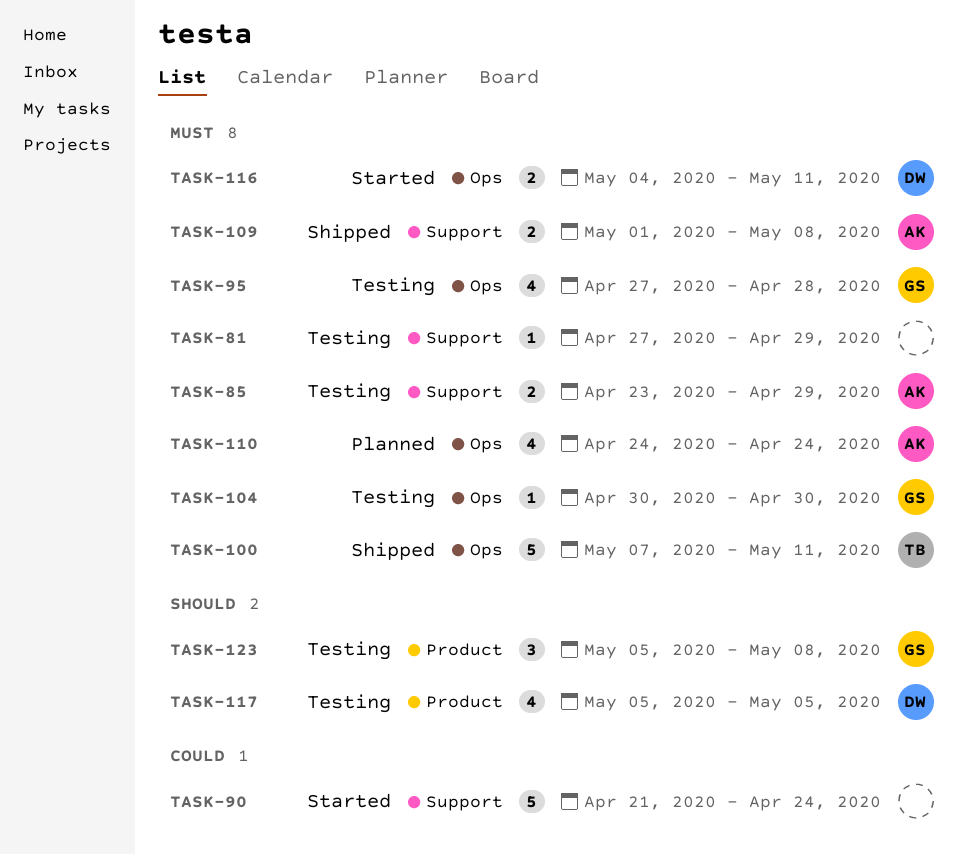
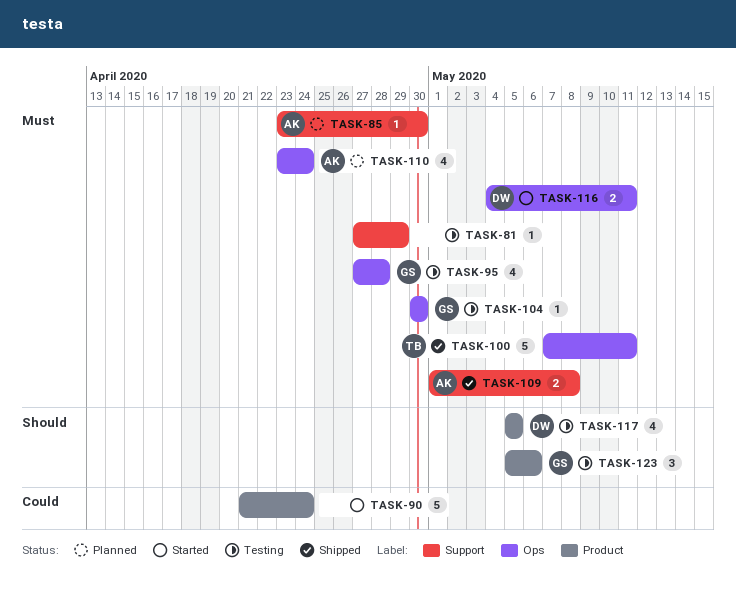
TASK-85, status: Testing -> Planned
TASK-85, estimate: 2 -> 1
TASK-85, due: Apr 29 -> Apr 30
TASK-90, label: Support -> Product
TASK-110, start: Apr 24 -> Apr 23
TASK-123, due: May 8 -> May 6

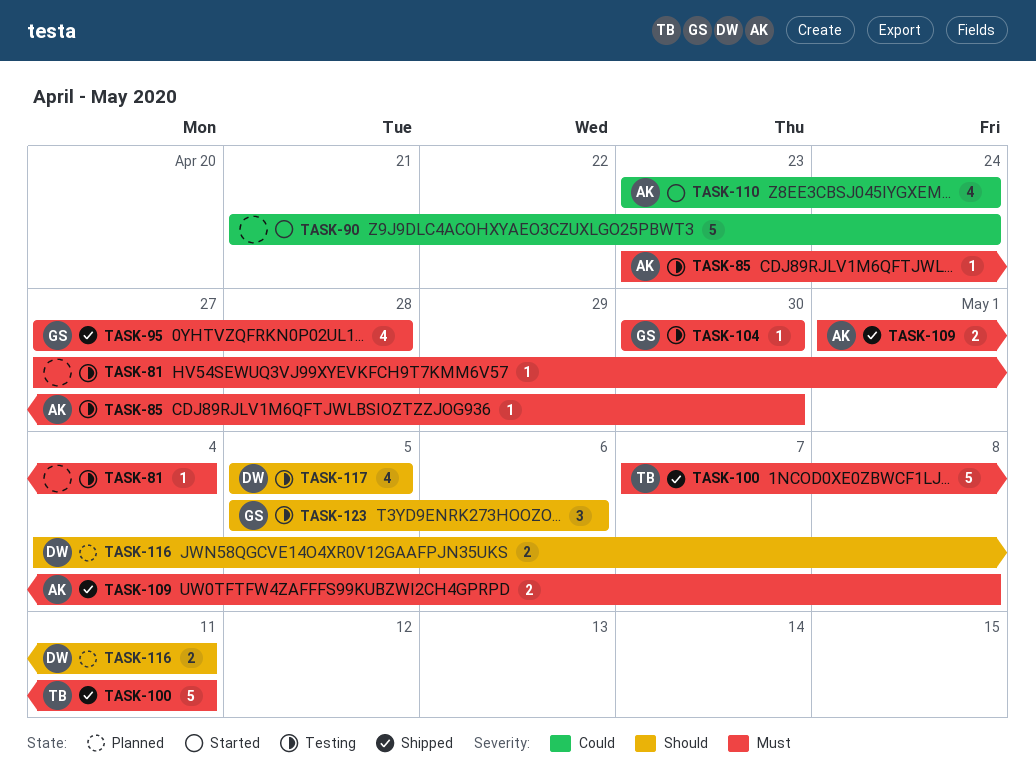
TASK-81, due: Apr 29 -> May 4
TASK-85, status: Planned -> Testing
TASK-95, status: Testing -> Shipped
TASK-110, status: Planned -> Started
TASK-110, priority: Must -> Could
TASK-116, status: Started -> Planned
TASK-116, priority: Must -> Should

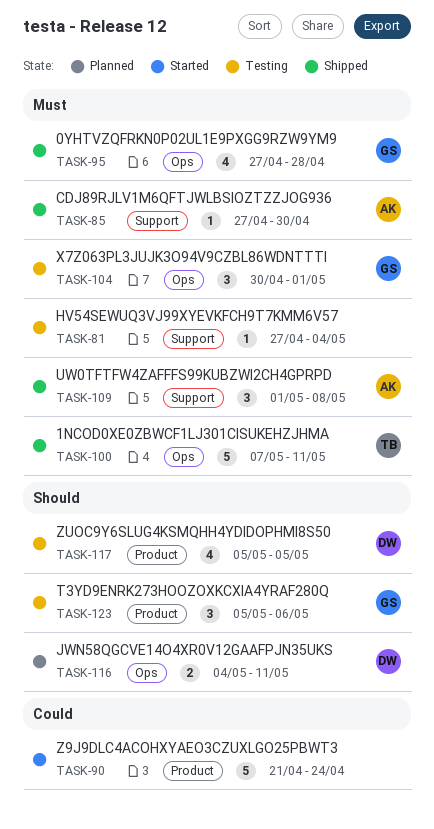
TASK-85, status: Testing -> Shipped
TASK-85, start: Apr 23 -> Apr 27
TASK-104, estimate: 1 -> 3
TASK-104, due: Apr 30 -> May 1
TASK-109, estimate: 2 -> 3
TASK-110: present -> none

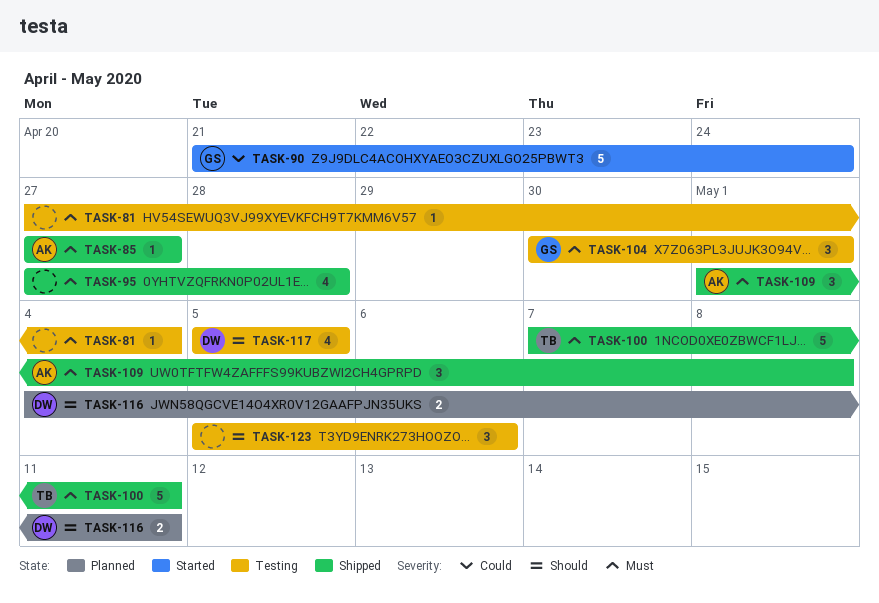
TASK-85, due: Apr 30 -> Apr 27
TASK-90, owner: none -> GS
TASK-95, owner: GS -> none
TASK-123, owner: GS -> none

